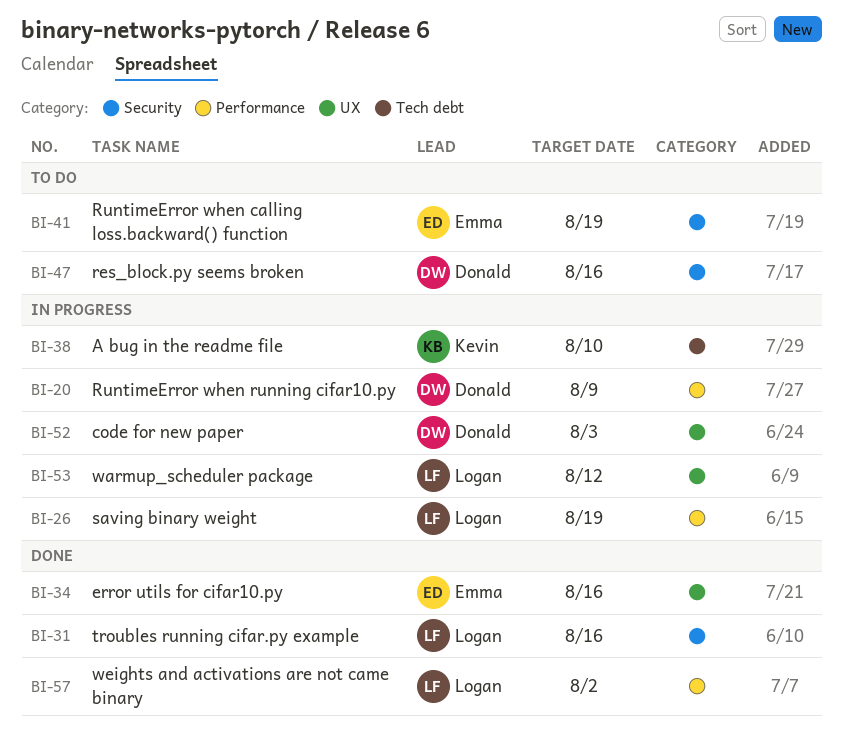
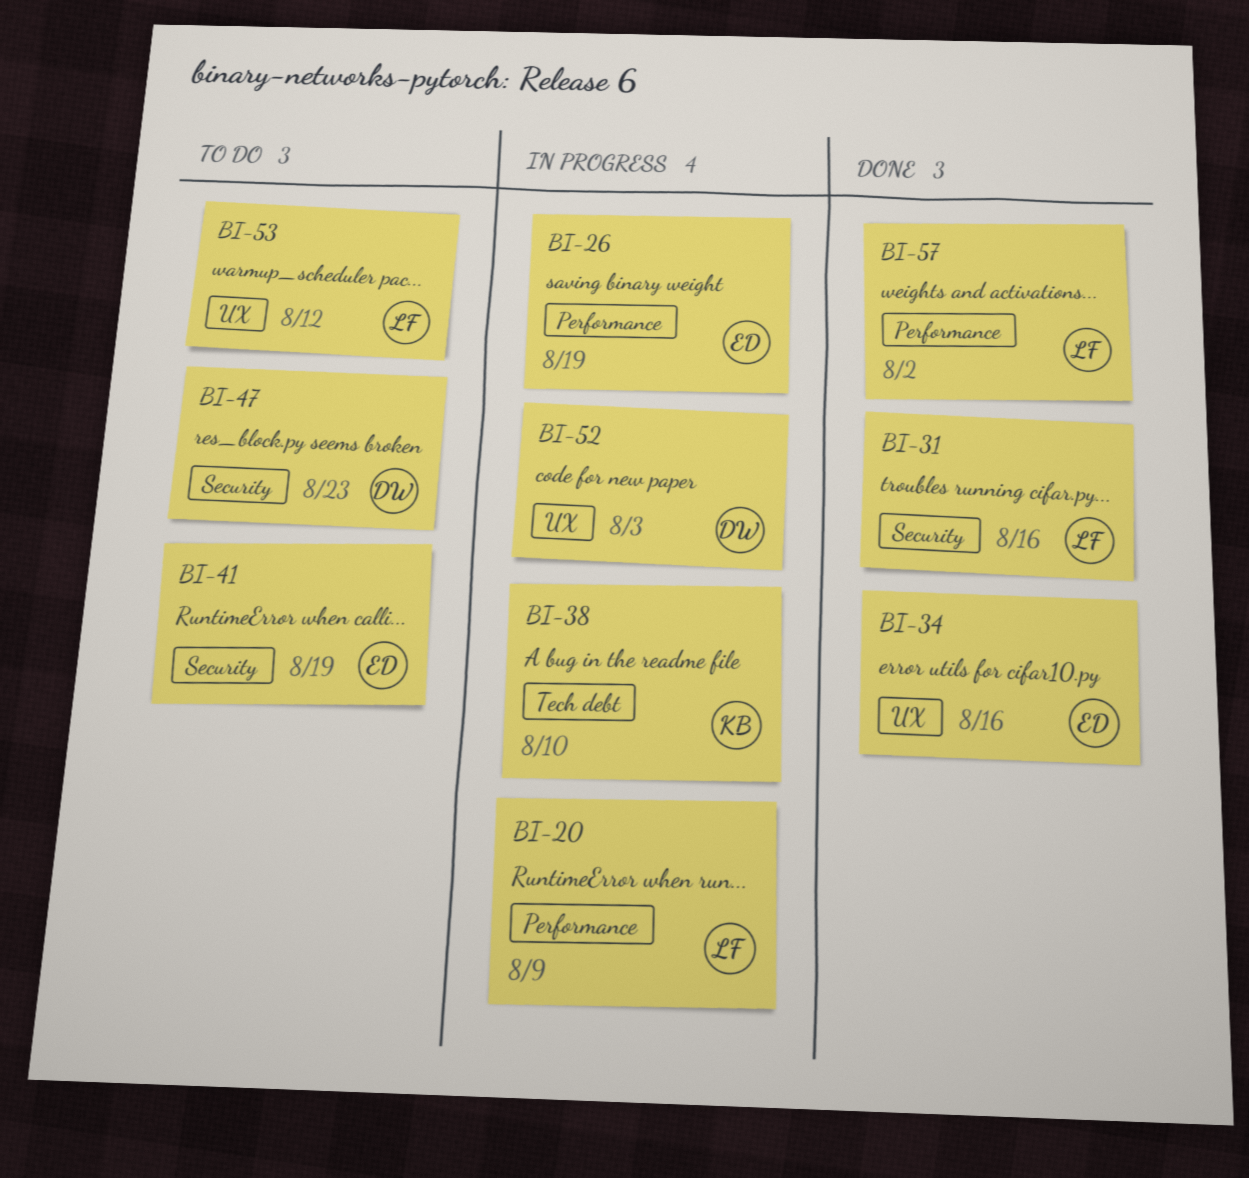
BI-20, owner: Donald -> Logan
BI-26, owner: Logan -> Emma
BI-47, due: Aug 16 -> Aug 23
BI-53, status: In progress -> To do

